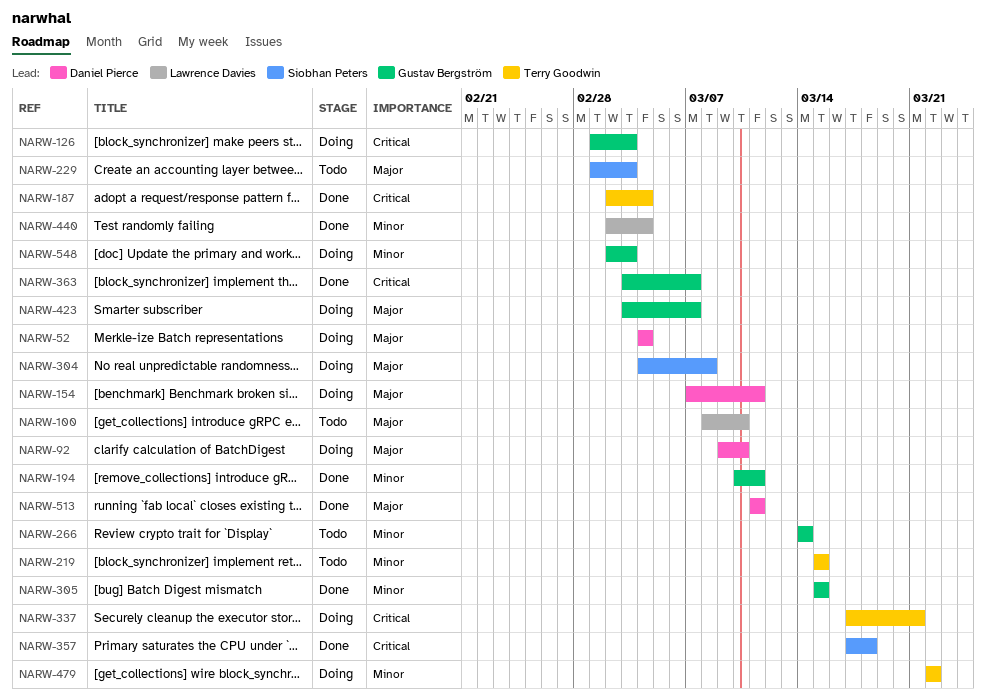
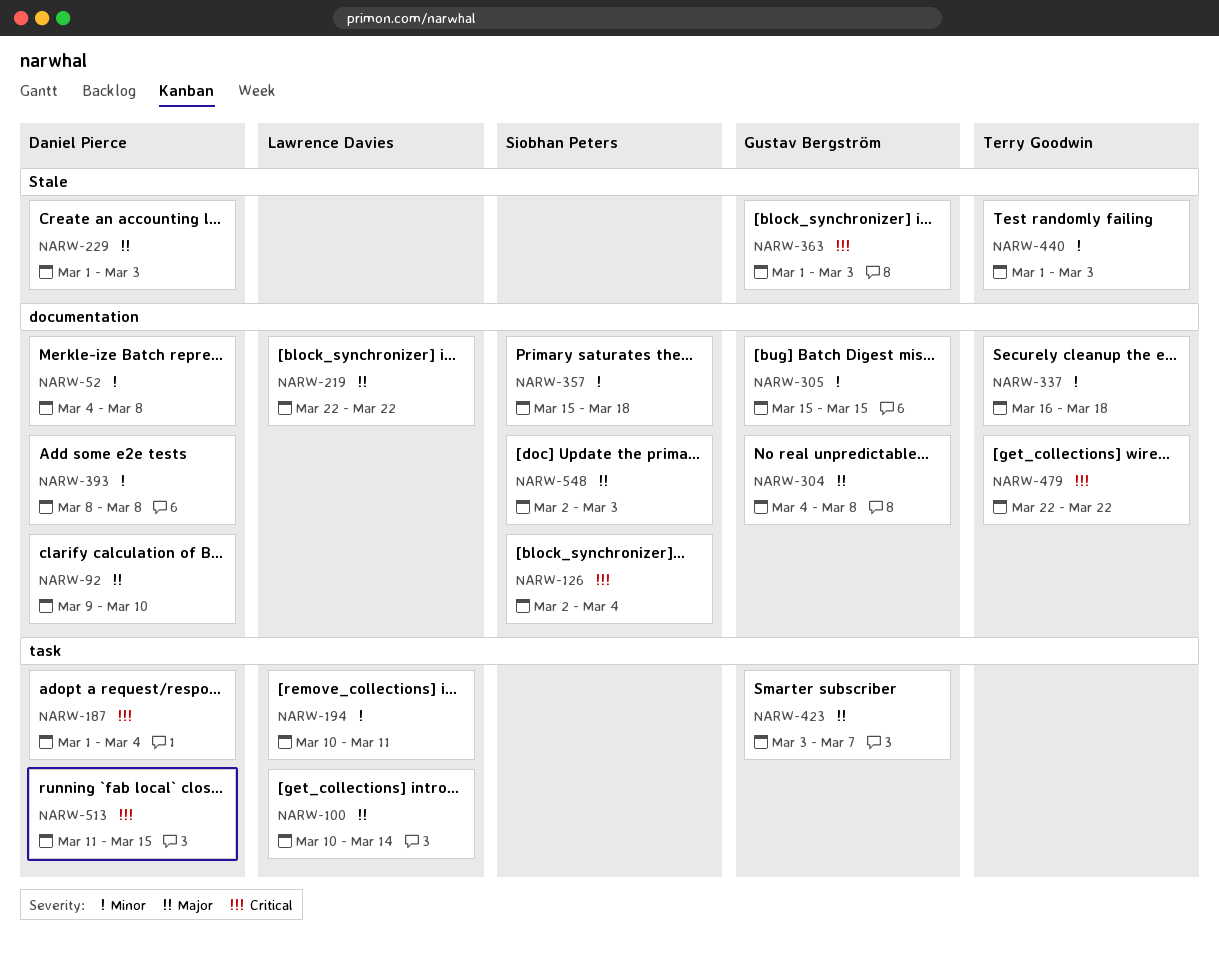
NARW-52, priority: Major -> Minor
NARW-52, due: Mar 4 -> Mar 8
NARW-100, start: Mar 8 -> Mar 10
NARW-100, due: Mar 10 -> Mar 14
NARW-126, owner: Gustav Bergström -> Siobhan Peters
NARW-126, start: Mar 1 -> Mar 2
NARW-126, due: Mar 3 -> Mar 4
NARW-154: present -> none
NARW-187, owner: Terry Goodwin -> Daniel Pierce
NARW-187, start: Mar 2 -> Mar 1
NARW-194, owner: Gustav Bergström -> Lawrence Davies
NARW-219, owner: Terry Goodwin -> Lawrence Davies
NARW-219, priority: Minor -> Major
NARW-219, start: Mar 15 -> Mar 22
NARW-219, due: Mar 15 -> Mar 22
NARW-229, owner: Siobhan Peters -> Daniel Pierce
NARW-266: present -> none
NARW-304, owner: Siobhan Peters -> Gustav Bergström
NARW-337, priority: Critical -> Minor
NARW-337, start: Mar 17 -> Mar 16
NARW-337, due: Mar 21 -> Mar 18
NARW-357, priority: Critical -> Minor
NARW-357, start: Mar 17 -> Mar 15
NARW-363, start: Mar 3 -> Mar 1
NARW-363, due: Mar 7 -> Mar 3
NARW-393: none -> present
NARW-440, owner: Lawrence Davies -> Terry Goodwin
NARW-440, start: Mar 2 -> Mar 1
NARW-440, due: Mar 4 -> Mar 3
NARW-479, priority: Minor -> Critical
NARW-513, priority: Major -> Critical
NARW-513, due: Mar 11 -> Mar 15
NARW-548, owner: Gustav Bergström -> Siobhan Peters
NARW-548, priority: Minor -> Major

